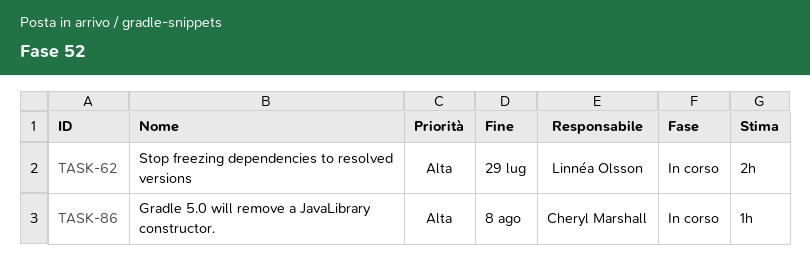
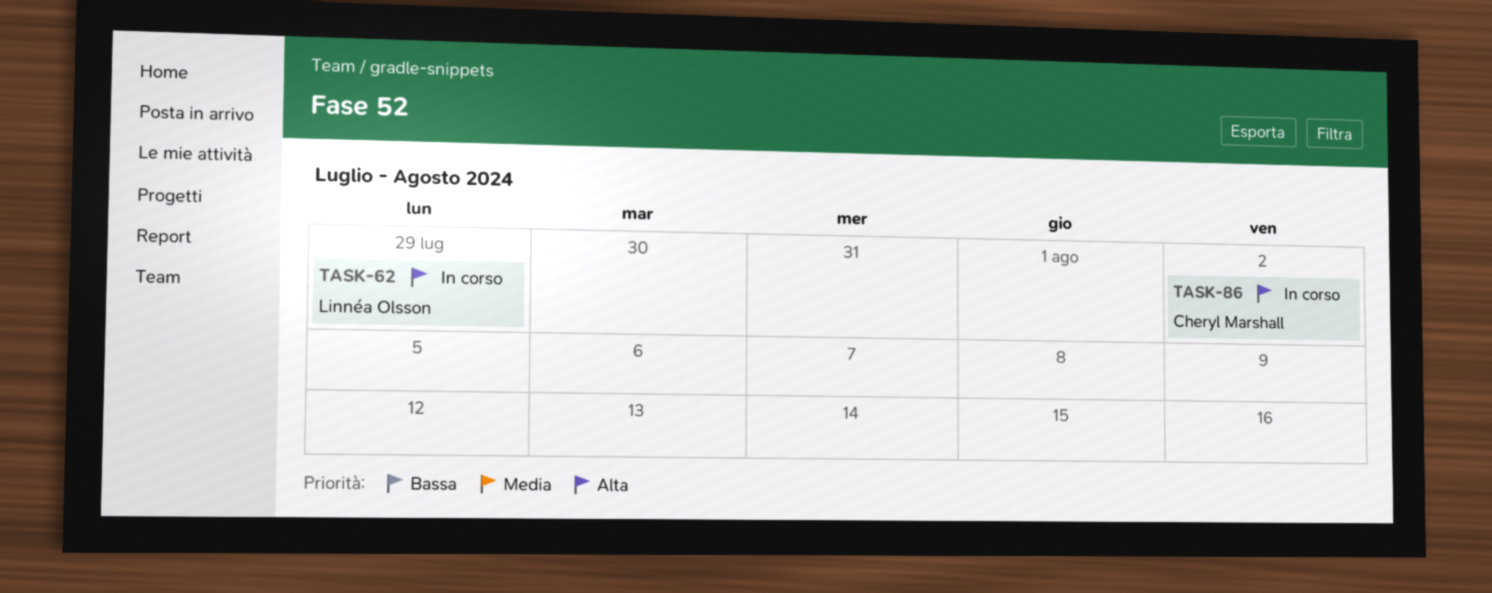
TASK-86, due: Aug 8 -> Aug 2

